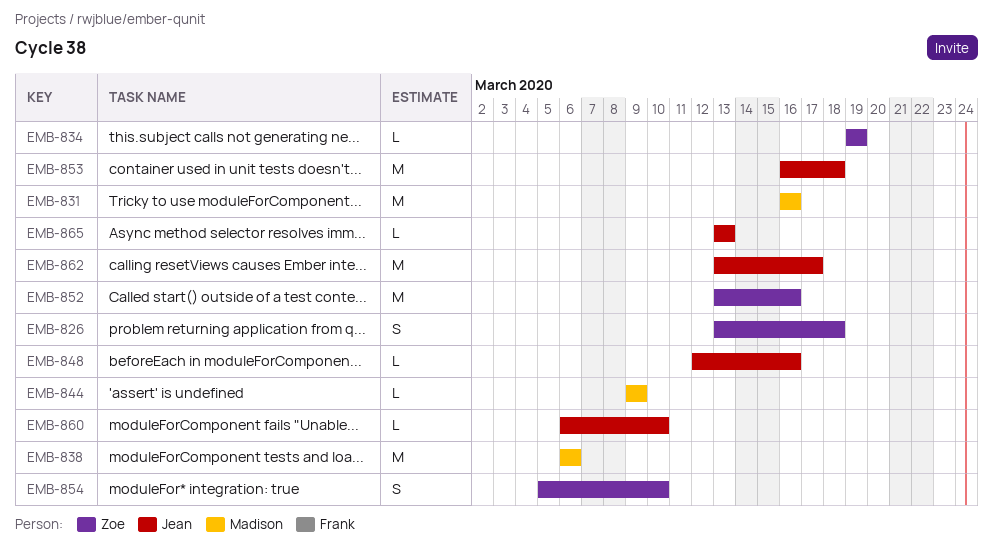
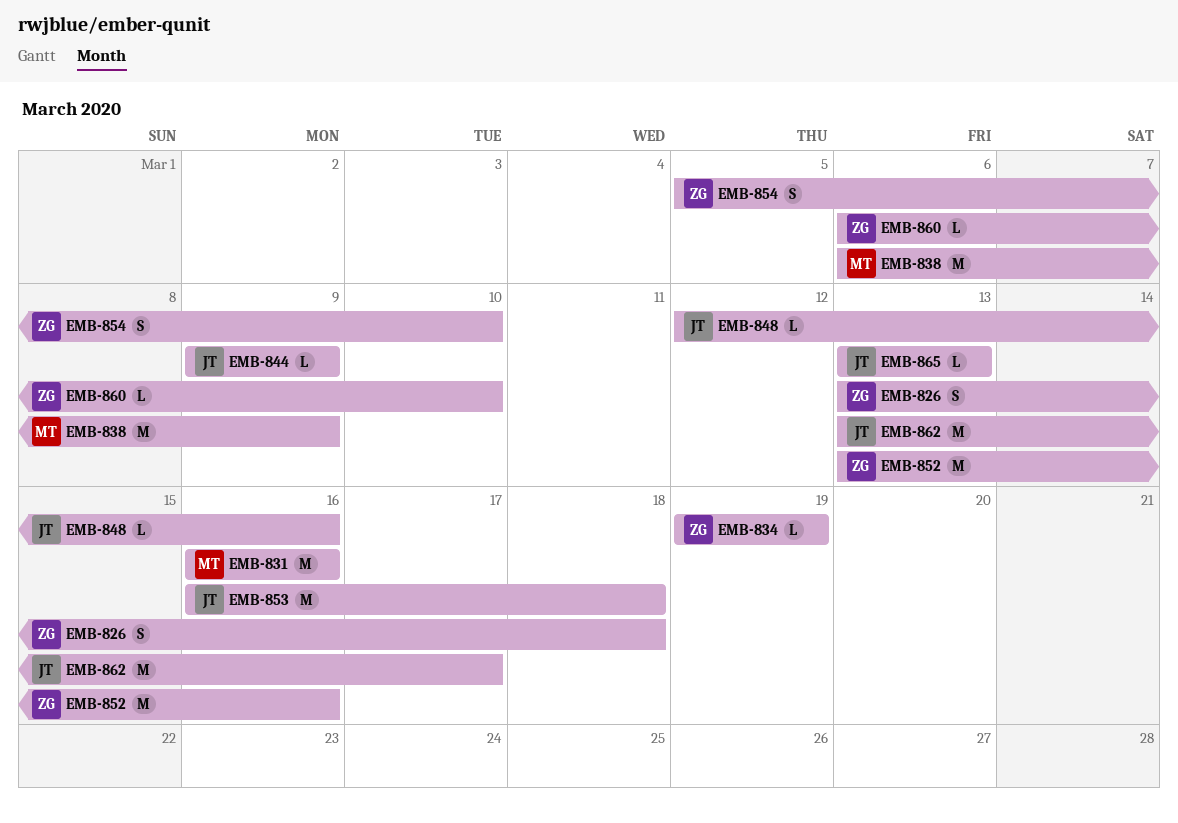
EMB-838, due: Mar 6 -> Mar 9
EMB-844, owner: Madison -> Jean
EMB-860, owner: Jean -> Zoe

